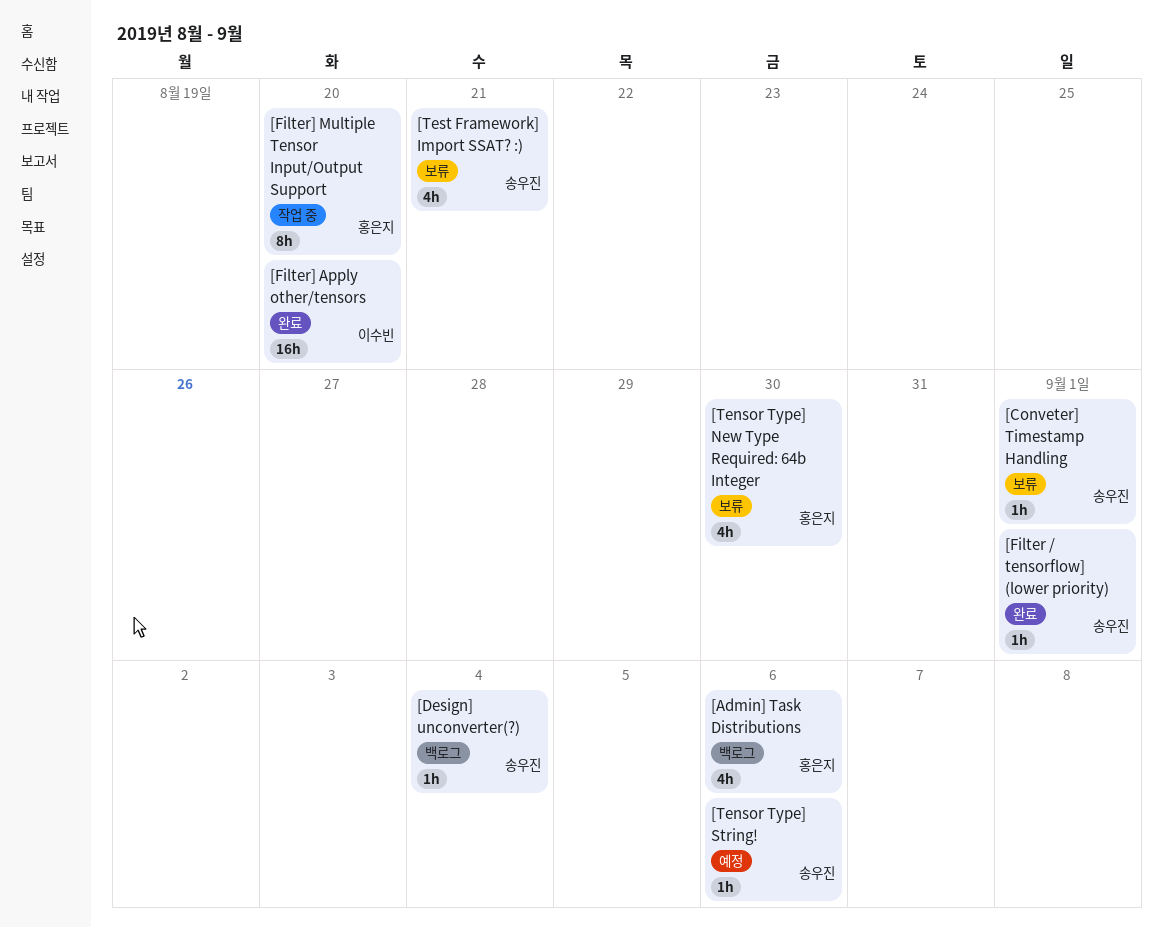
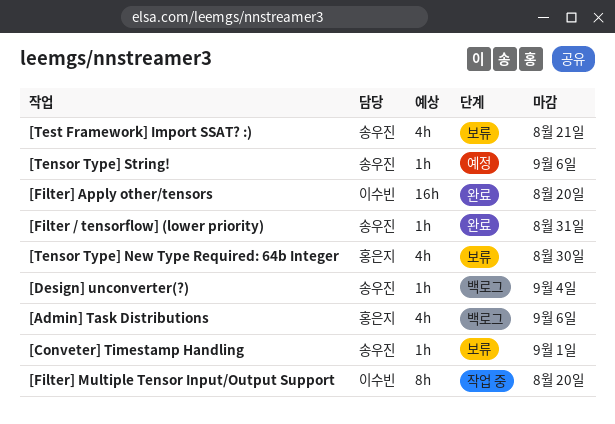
[Filter / tensorflow] (lower priority), due: Sep 1 -> Aug 31
[Filter] Multiple Tensor Input/Output Support, owner: 홍은지 -> 이수빈

